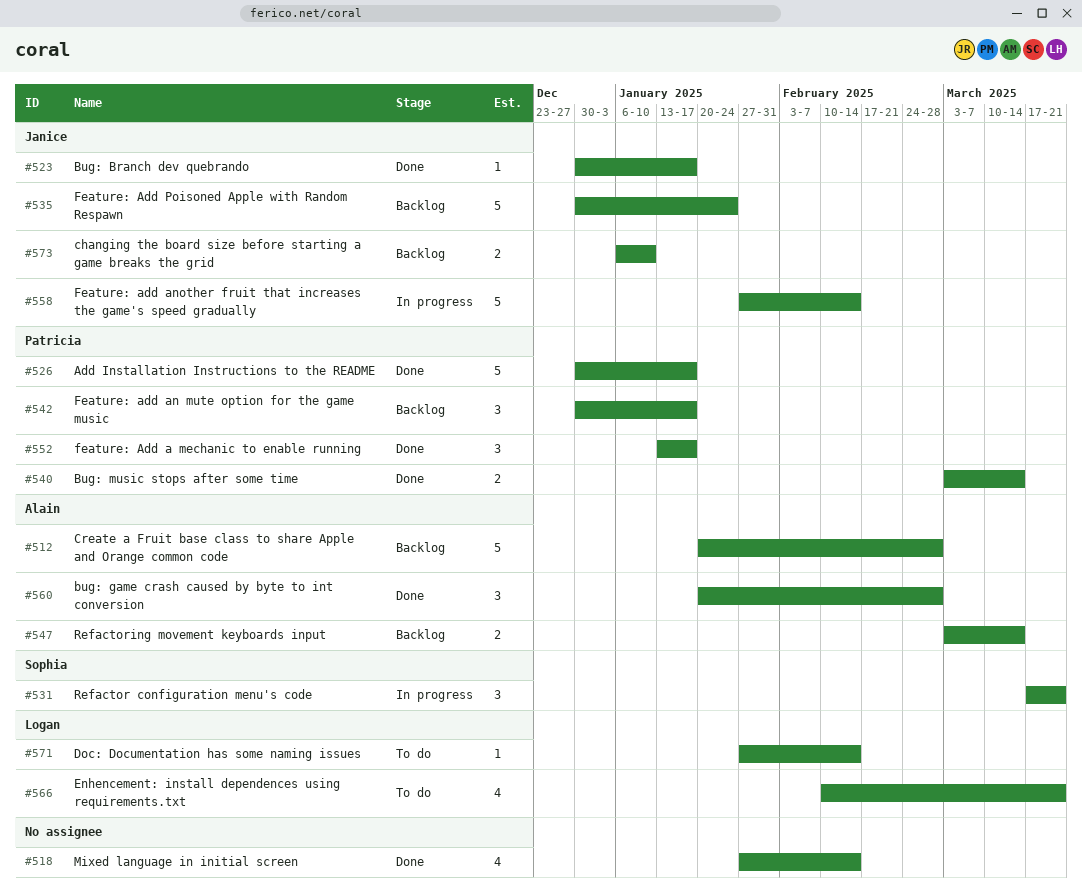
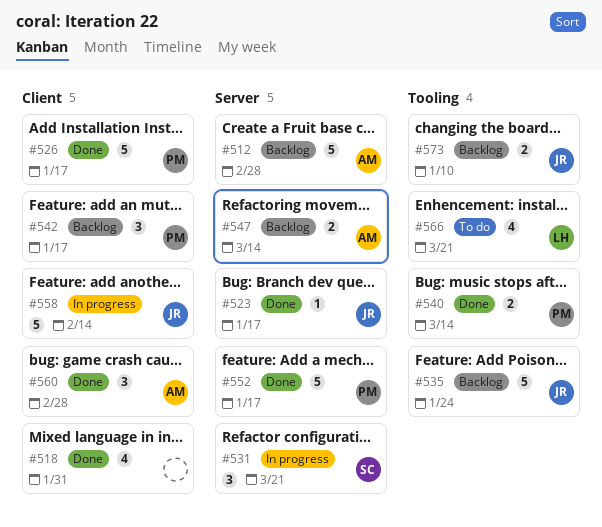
#518, due: Feb 14 -> Jan 31
#552, estimate: 3 -> 5
#571: present -> none

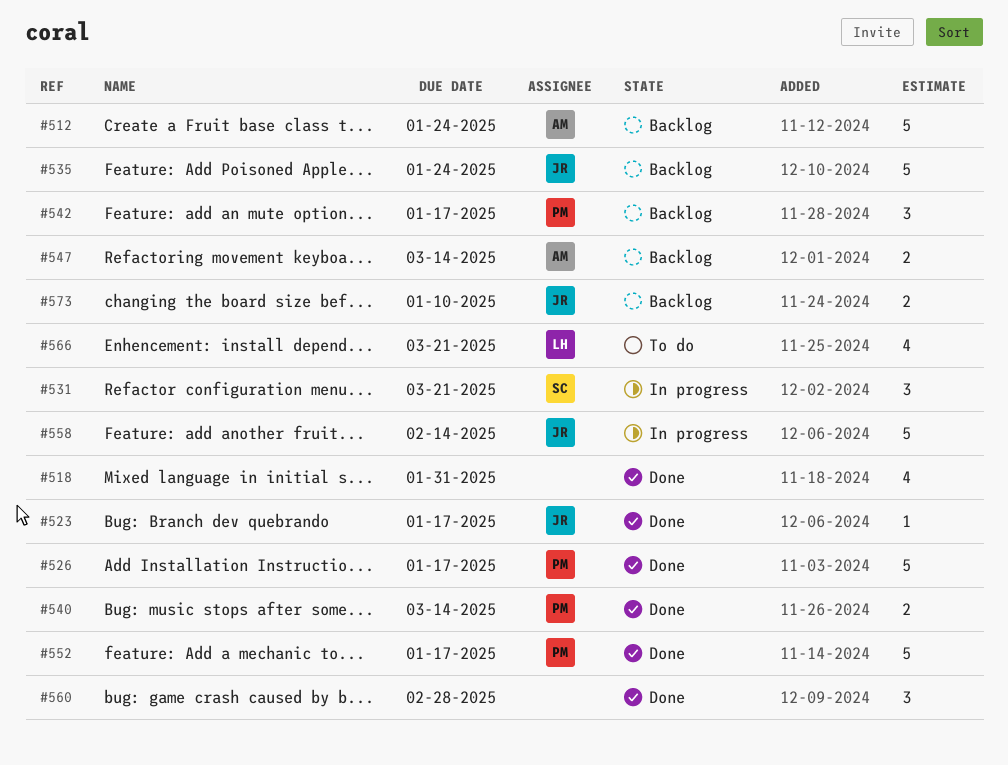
#512, due: Feb 28 -> Jan 24
#560, owner: AM -> none

